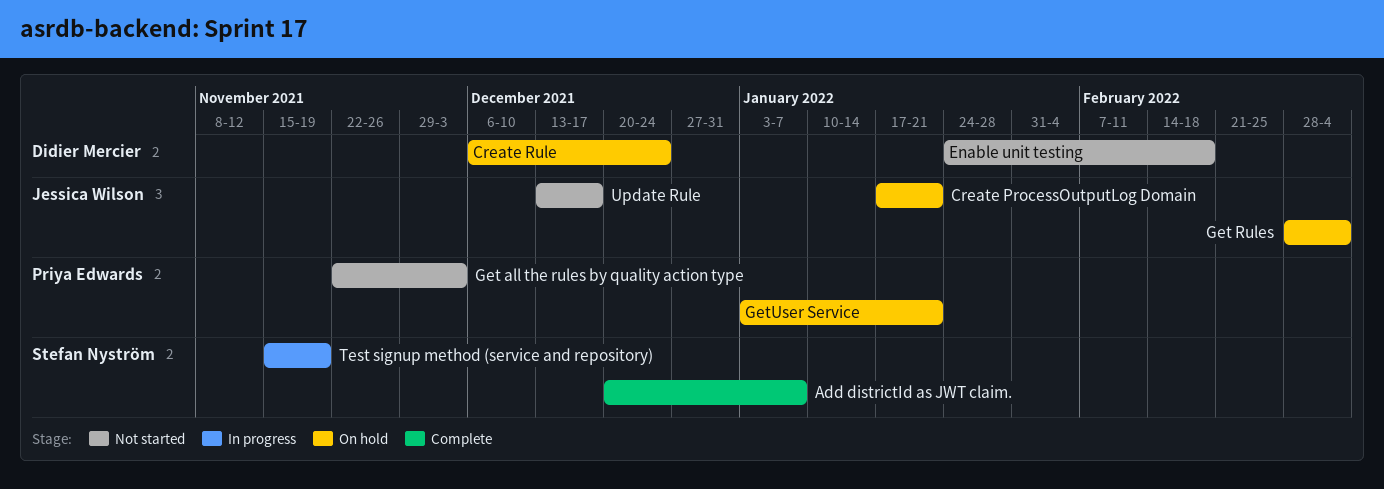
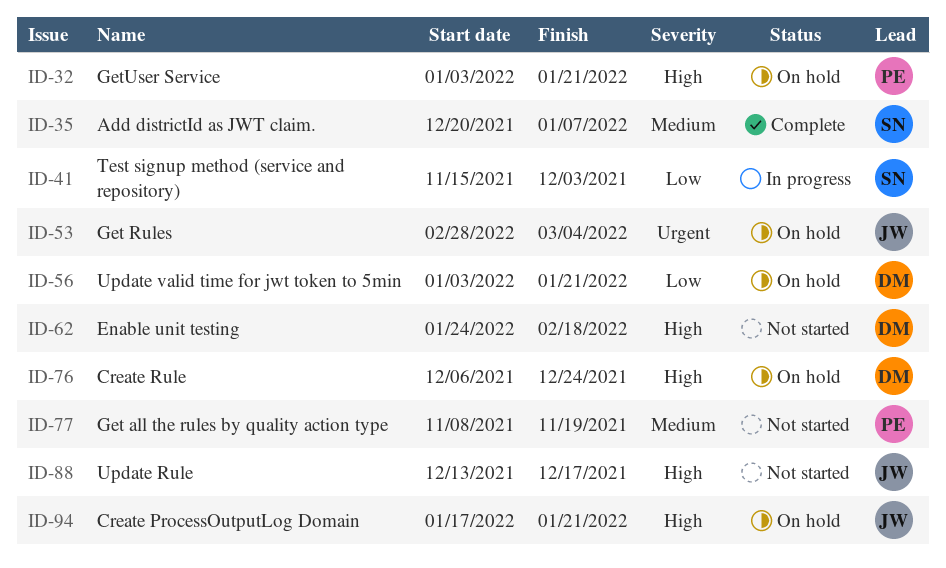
Get all the rules by quality action type, start: Nov 22 -> Nov 8
Get all the rules by quality action type, due: Dec 3 -> Nov 19
Test signup method (service and repository), due: Nov 19 -> Dec 3
Update valid time for jwt token to 5min: none -> present

